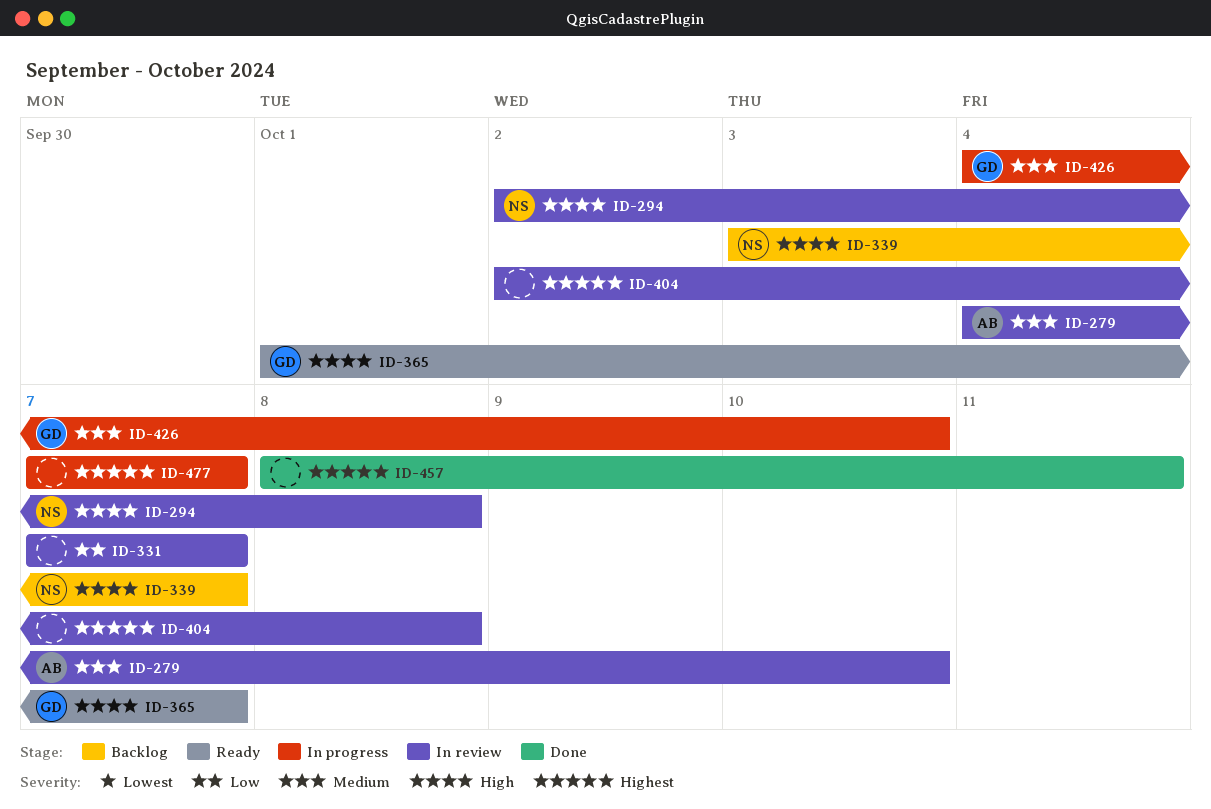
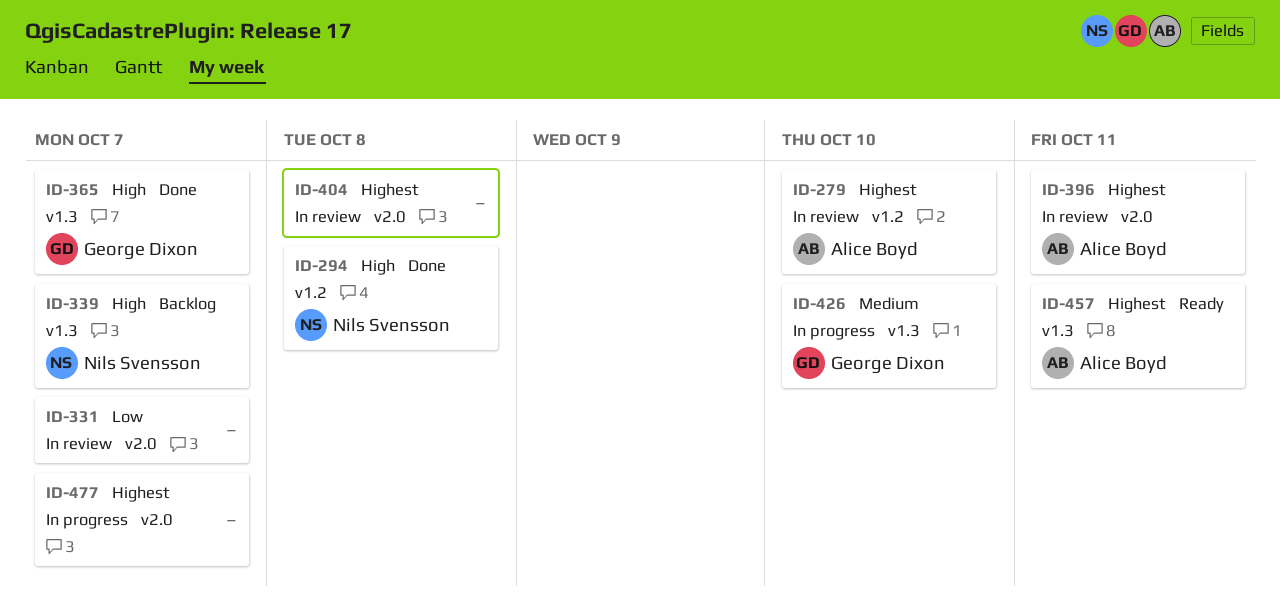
ID-279, priority: Medium -> Highest
ID-294, status: In review -> Done
ID-365, status: Ready -> Done
ID-396: none -> present
ID-457, status: Done -> Ready
ID-457, owner: none -> Alice Boyd

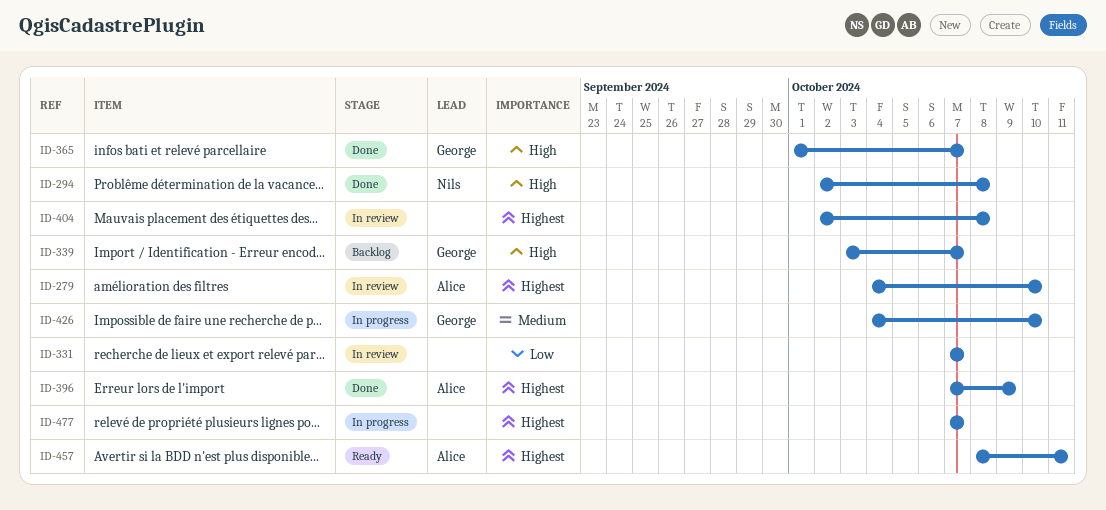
ID-339, owner: Nils Svensson -> George Dixon
ID-396, status: In review -> Done
ID-396, due: Oct 11 -> Oct 9

